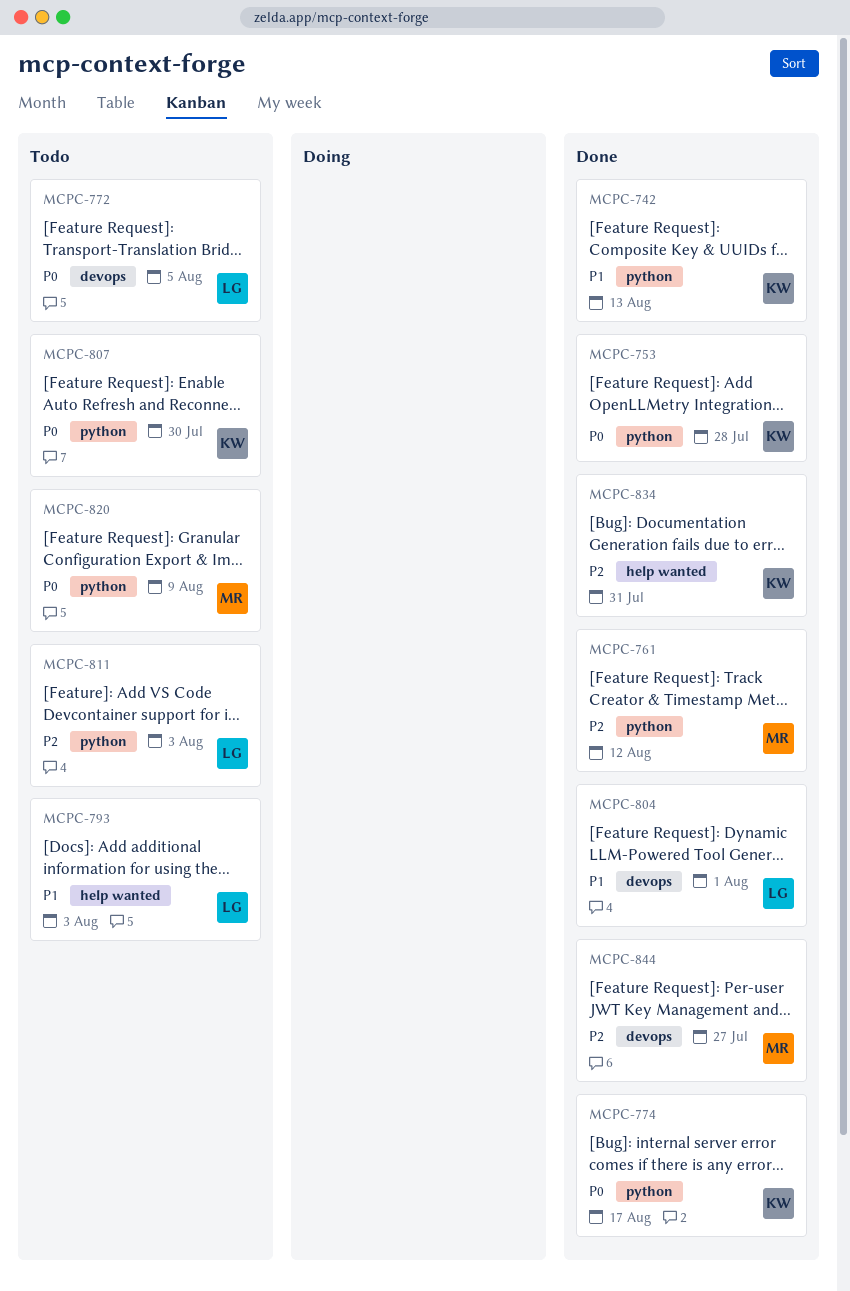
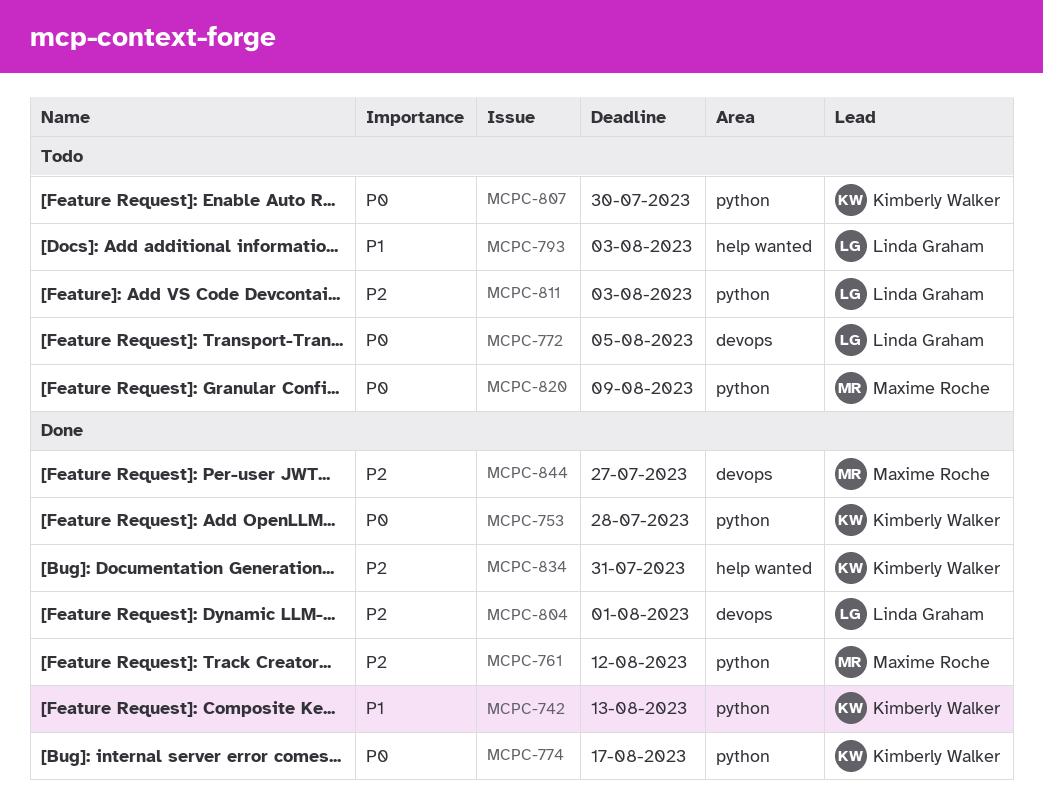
MCPC-804, priority: P1 -> P2

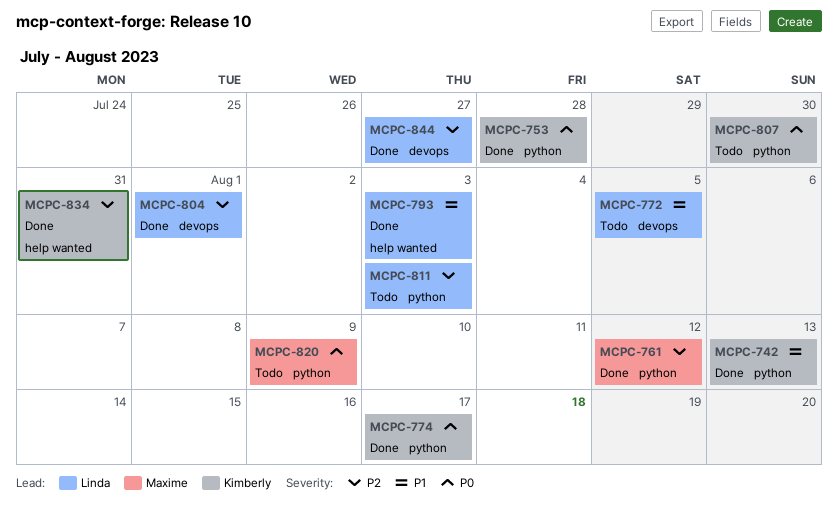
MCPC-772, priority: P0 -> P1
MCPC-793, status: Todo -> Done
MCPC-844, owner: Maxime Roche -> Linda Graham

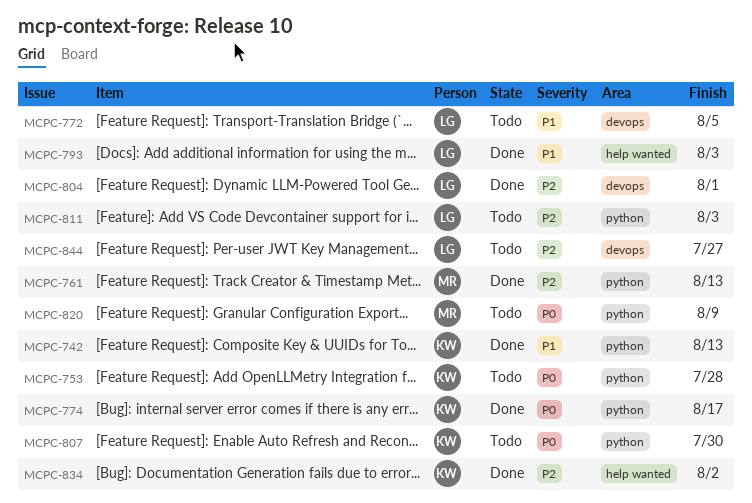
MCPC-753, status: Done -> Todo
MCPC-761, due: Aug 12 -> Aug 13
MCPC-834, due: Jul 31 -> Aug 2
MCPC-844, status: Done -> Todo

